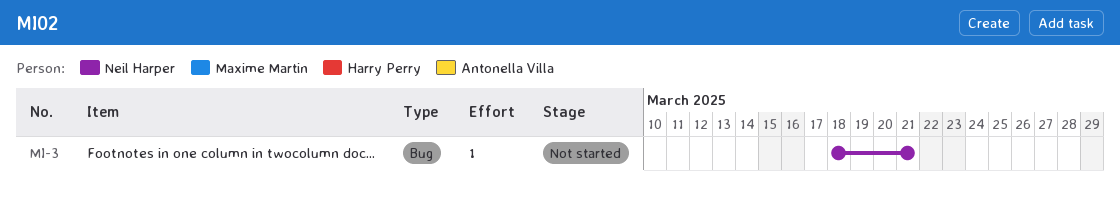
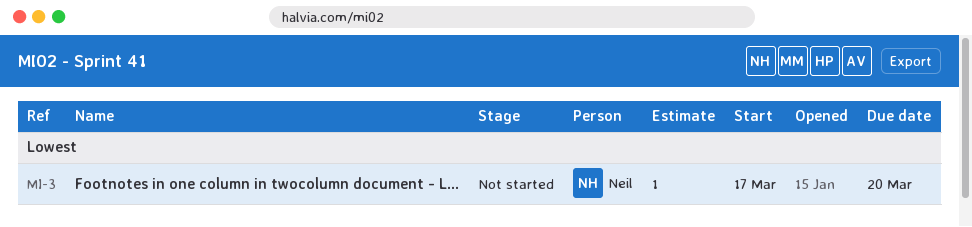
MI-3, start: Mar 18 -> Mar 17
MI-3, due: Mar 21 -> Mar 20

